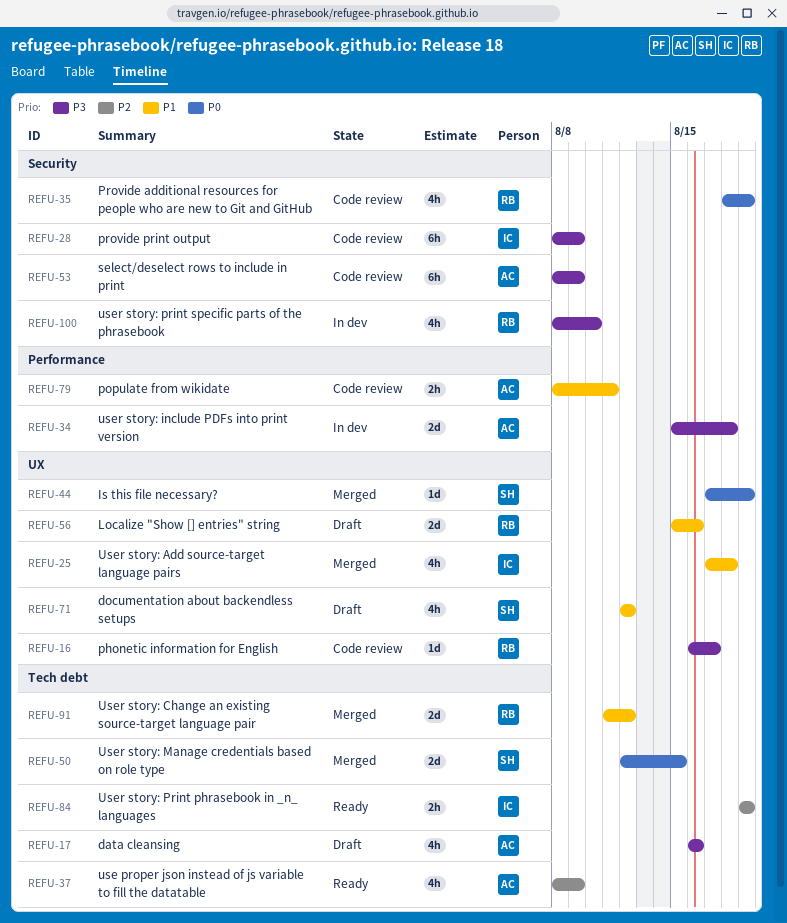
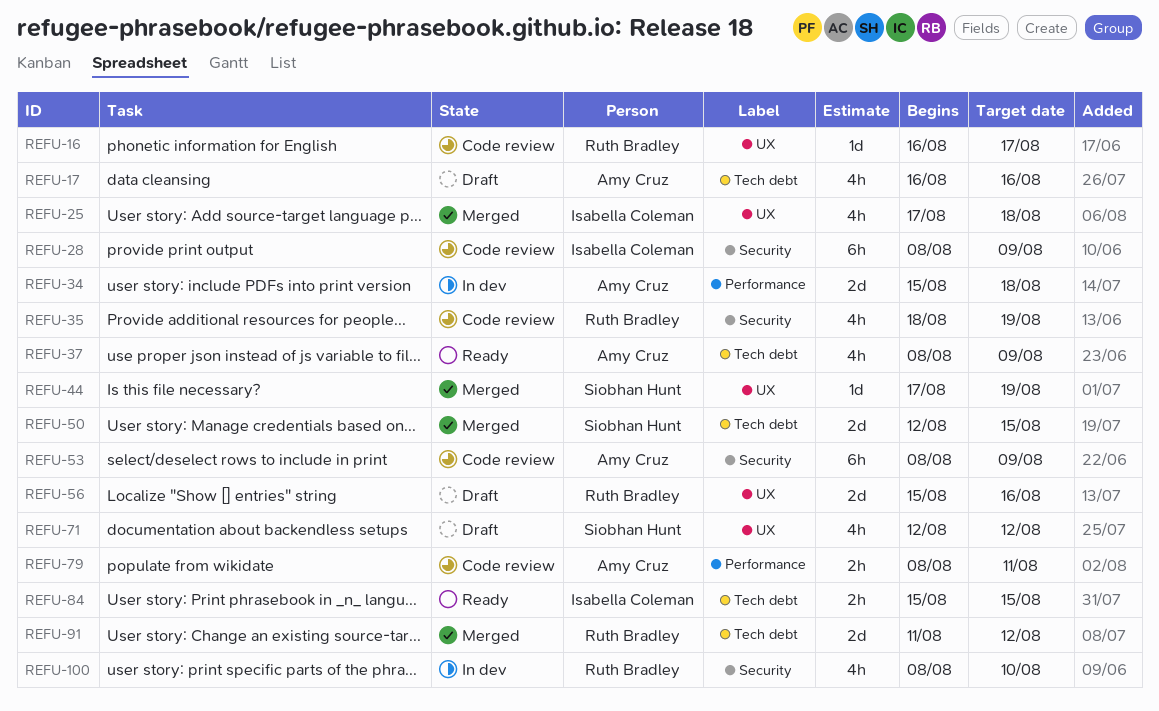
REFU-84, start: Aug 19 -> Aug 15
REFU-84, due: Aug 19 -> Aug 15

